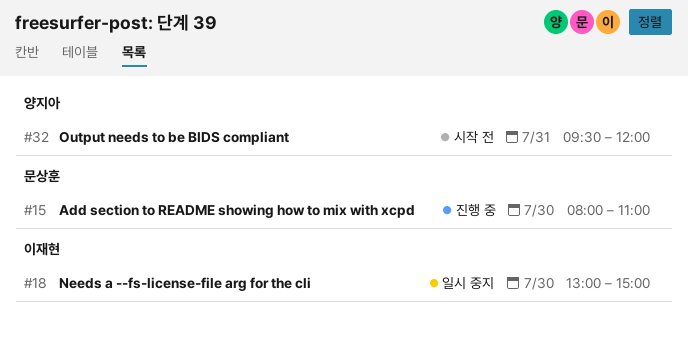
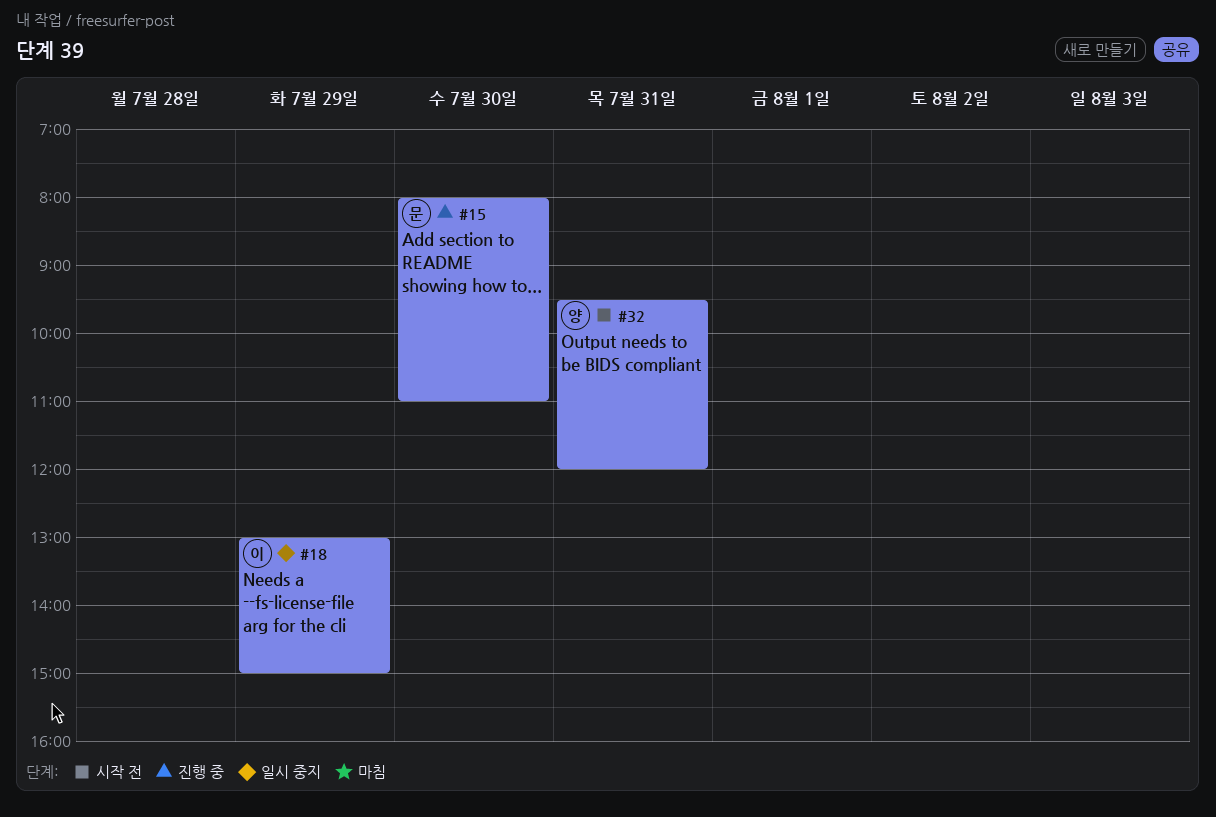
#18, day: Jul 30 -> Jul 29

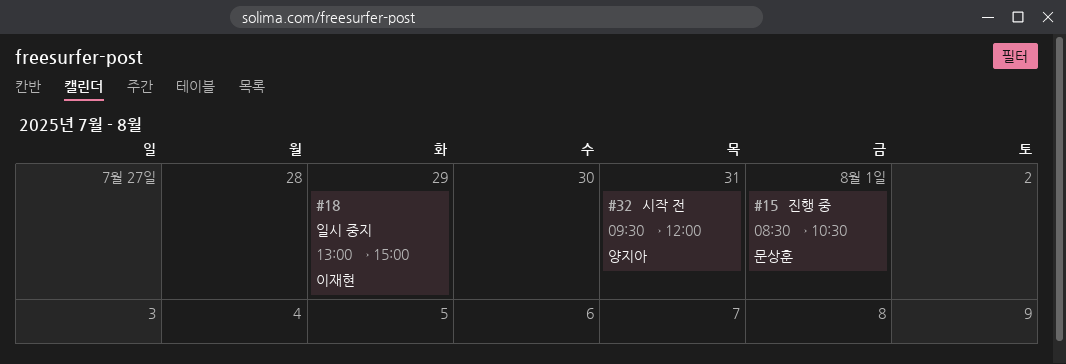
#15, day: Jul 30 -> Aug 1
#15, begins: 08:00 -> 08:30
#15, ends: 11:00 -> 10:30

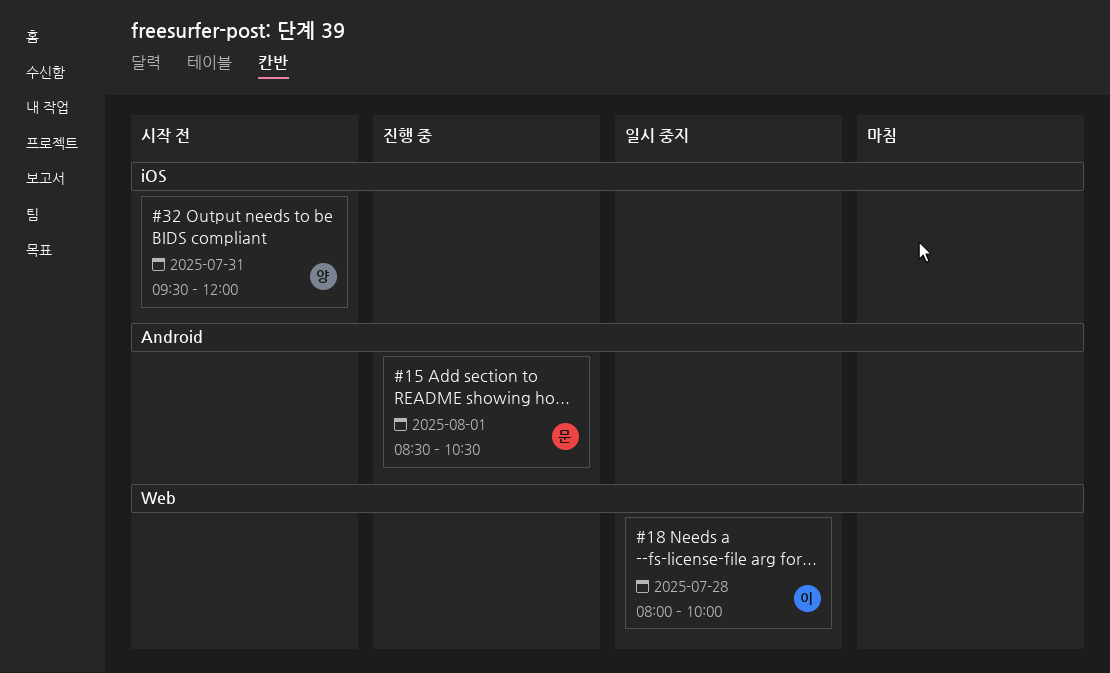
#18, day: Jul 29 -> Jul 28
#18, begins: 13:00 -> 08:00
#18, ends: 15:00 -> 10:00

